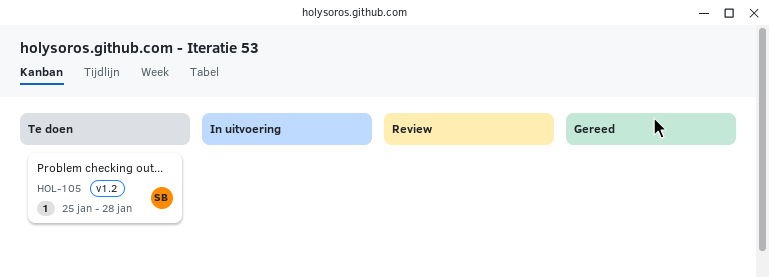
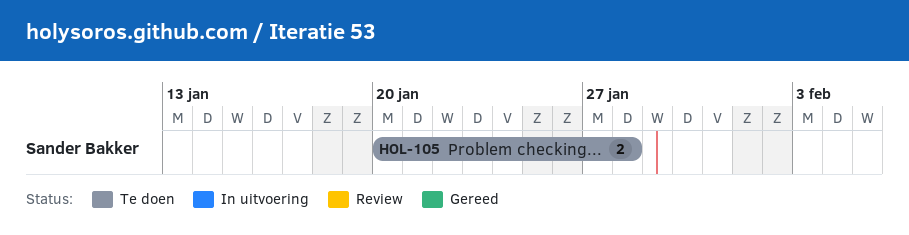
HOL-105, estimate: 1 -> 2
HOL-105, start: Jan 25 -> Jan 20

